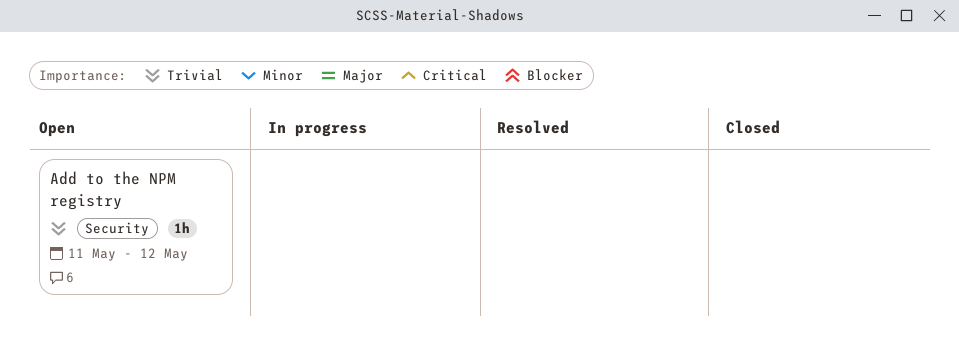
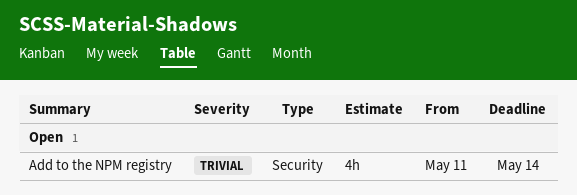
Add to the NPM registry, estimate: 1h -> 4h
Add to the NPM registry, due: May 12 -> May 14

